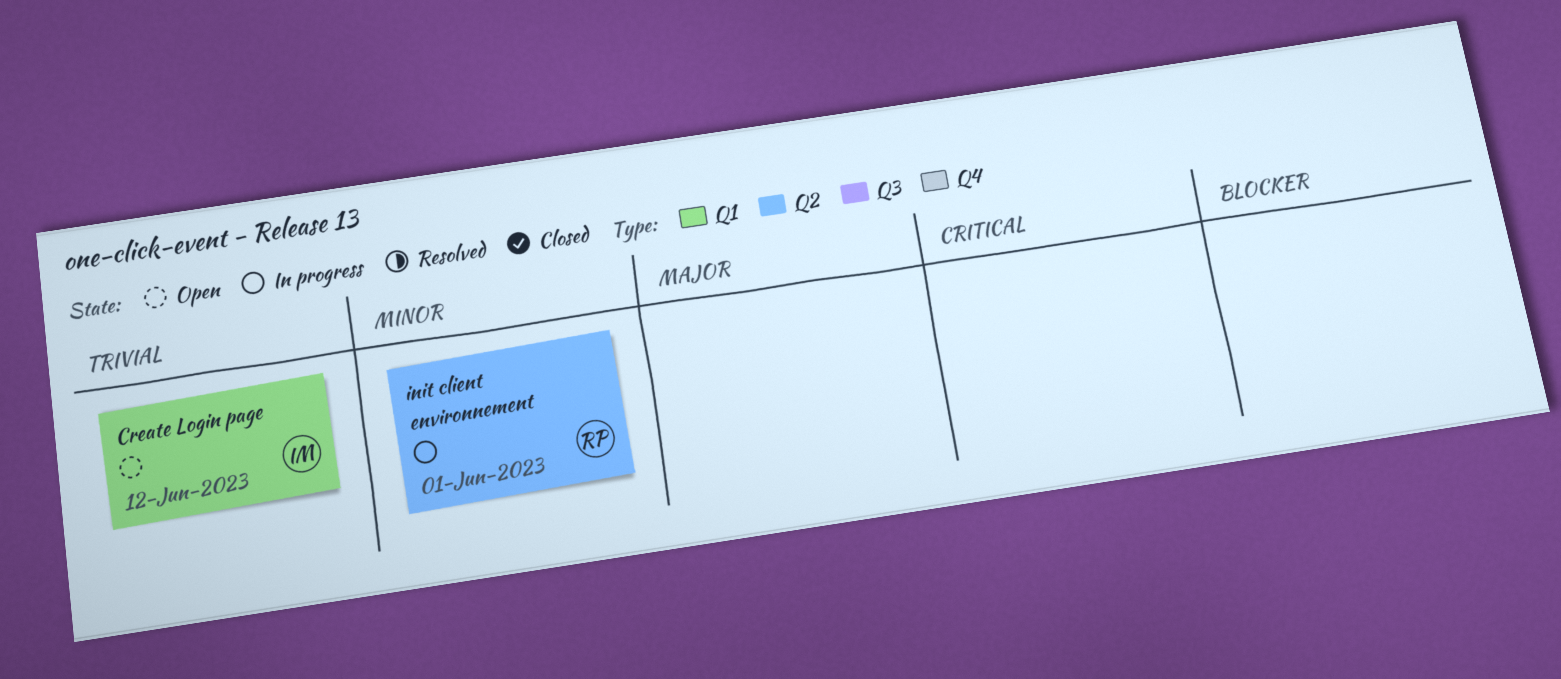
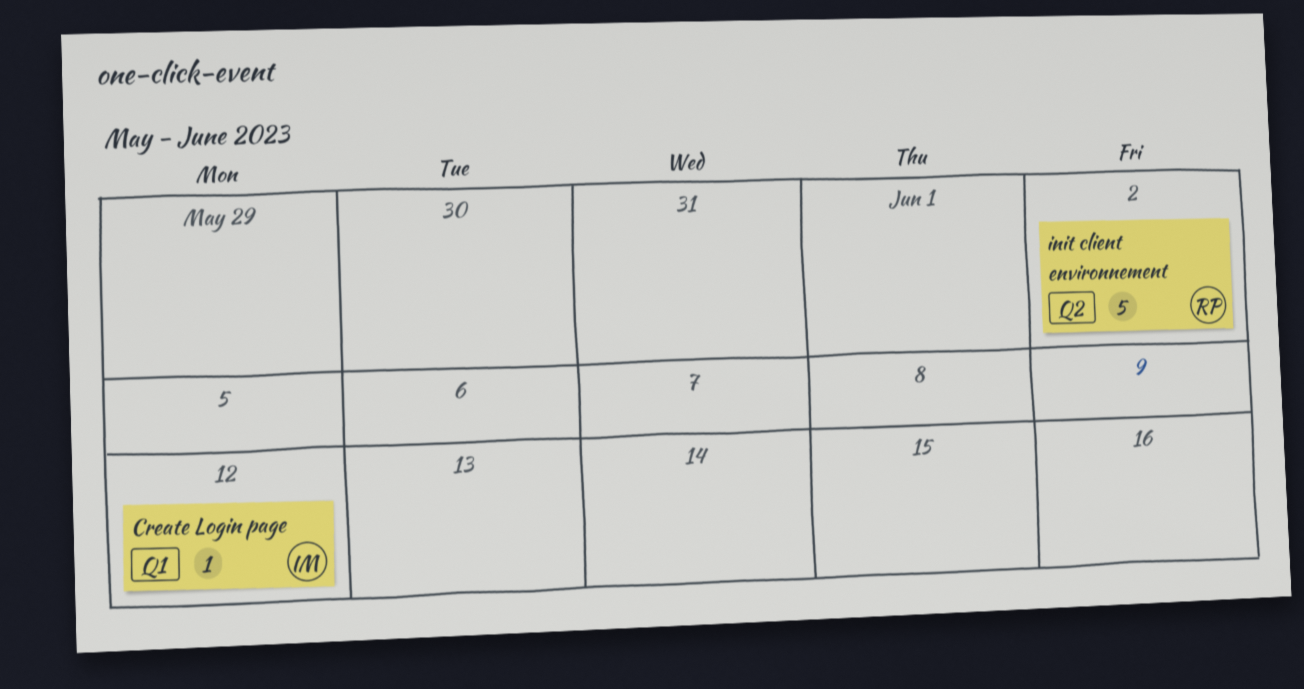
init client environnement, due: Jun 1 -> Jun 2

